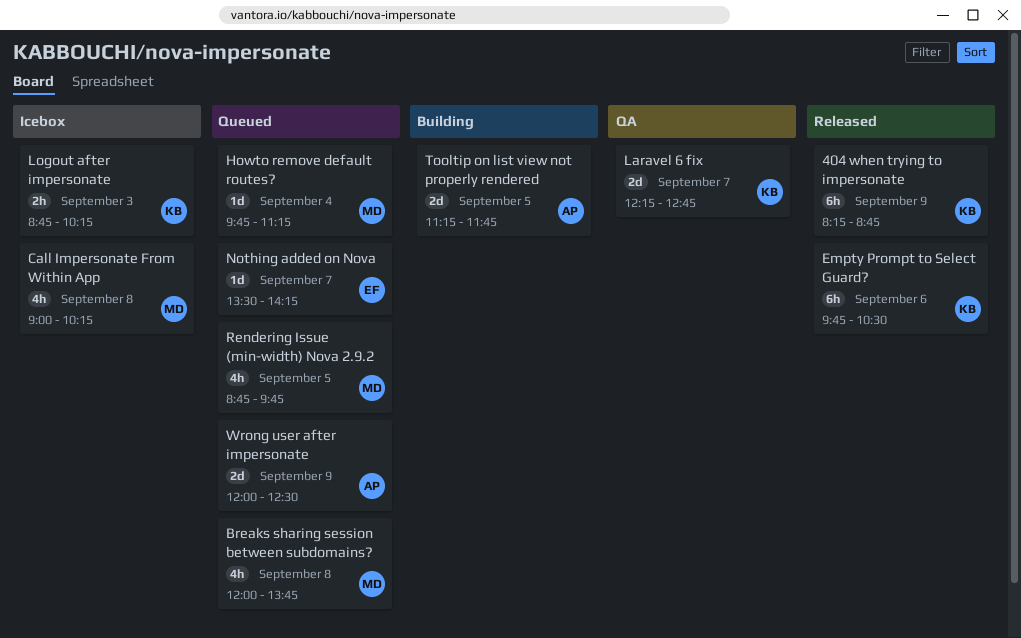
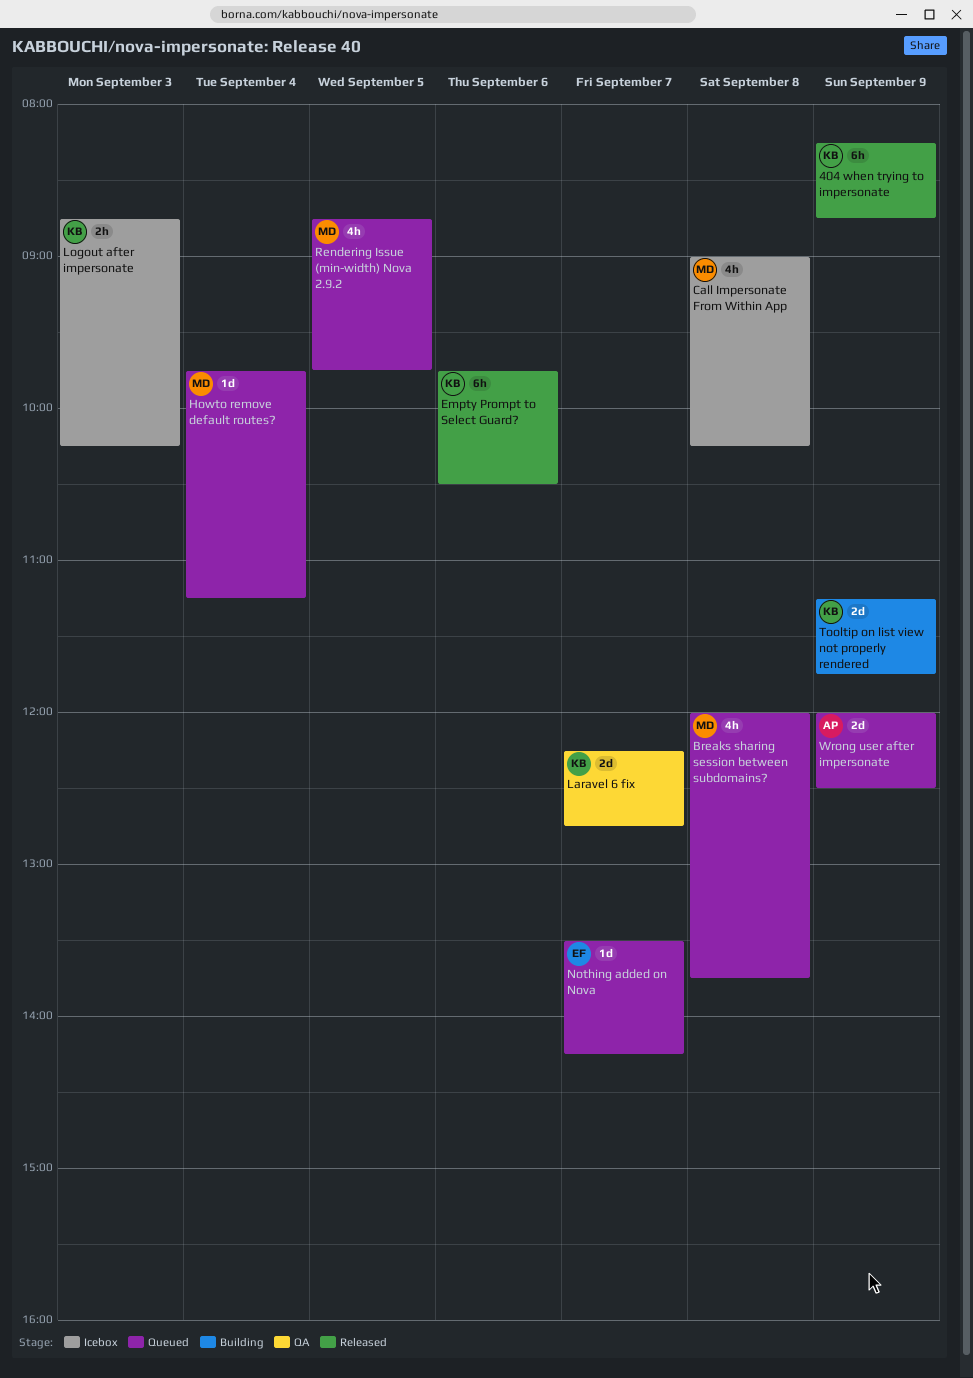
Tooltip on list view not properly rendered, owner: AP -> KB
Tooltip on list view not properly rendered, day: Sep 5 -> Sep 9

